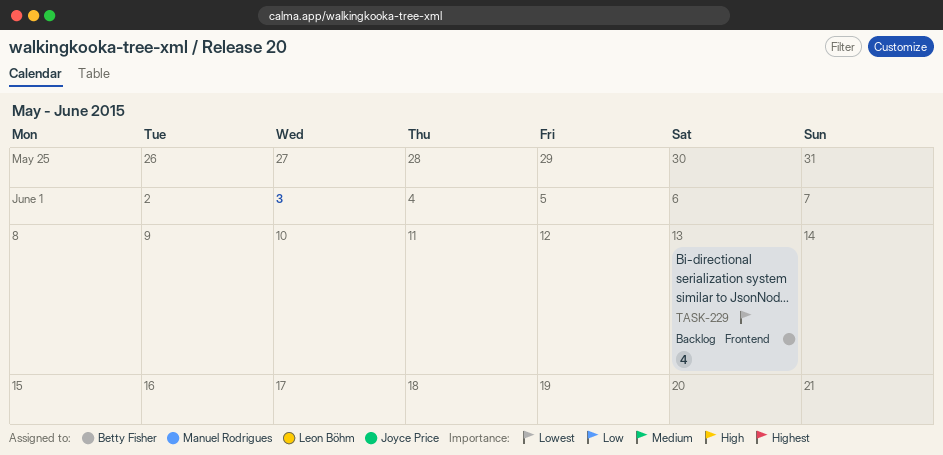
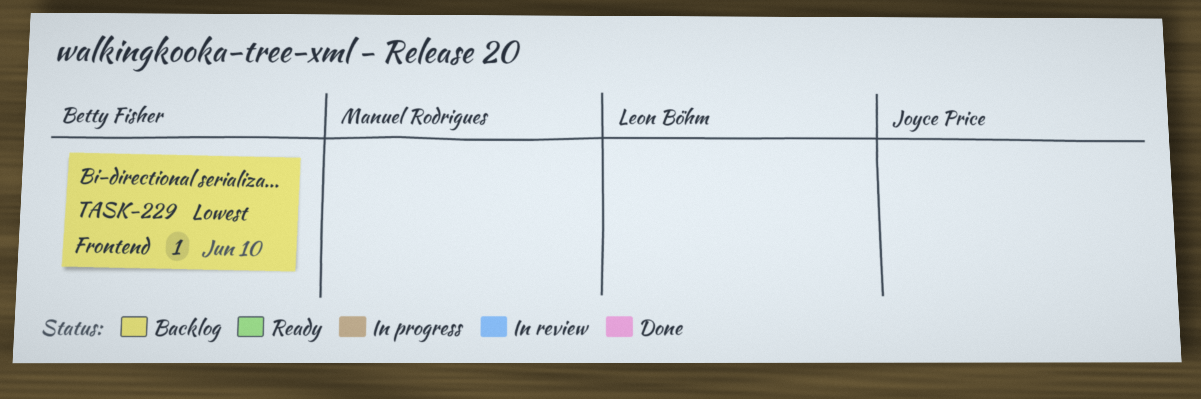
TASK-229, estimate: 4 -> 1
TASK-229, due: Jun 13 -> Jun 10

